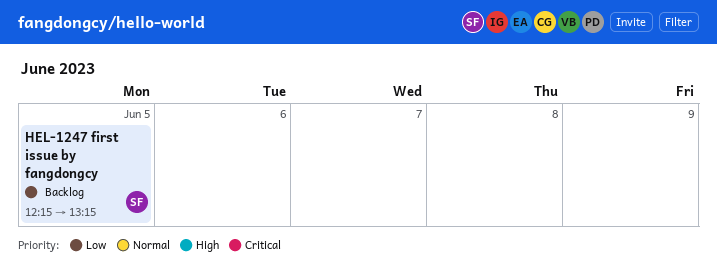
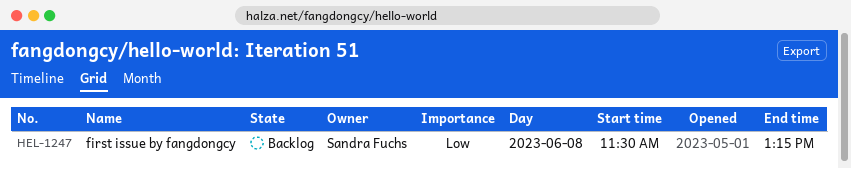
HEL-1247, day: Jun 5 -> Jun 8
HEL-1247, begins: 12:15 -> 11:30

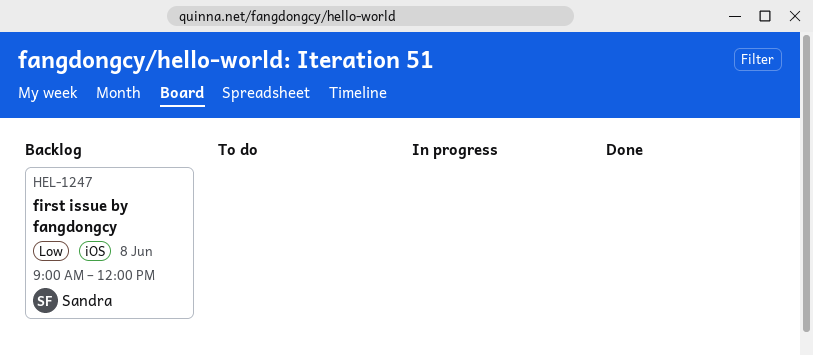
HEL-1247, begins: 11:30 -> 09:00
HEL-1247, ends: 13:15 -> 12:00

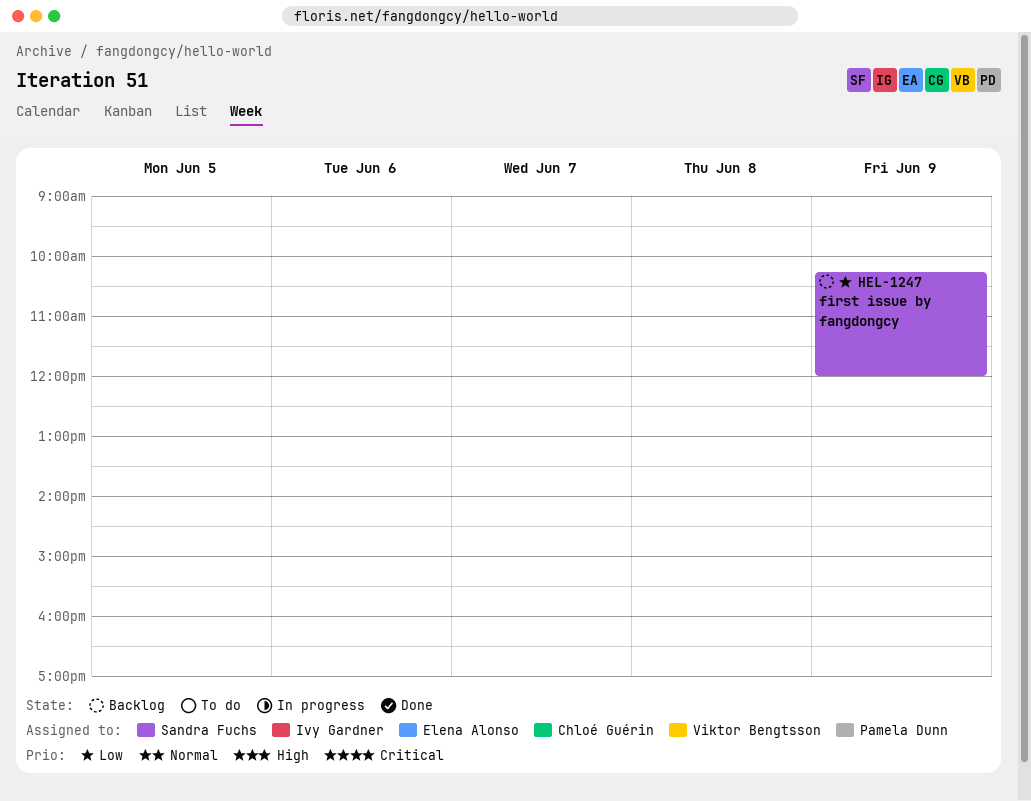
HEL-1247, day: Jun 8 -> Jun 9
HEL-1247, begins: 09:00 -> 10:15

